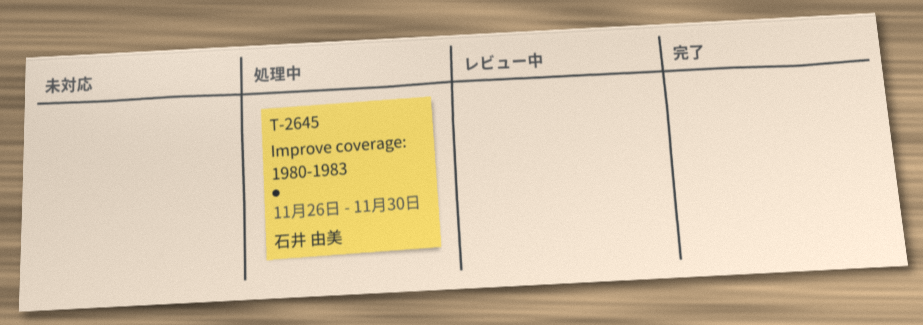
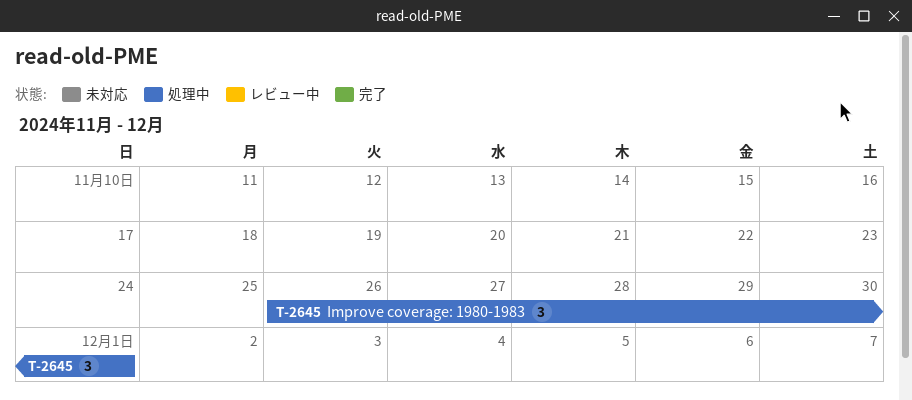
T-2645, estimate: 1 -> 3
T-2645, due: Nov 30 -> Dec 1

